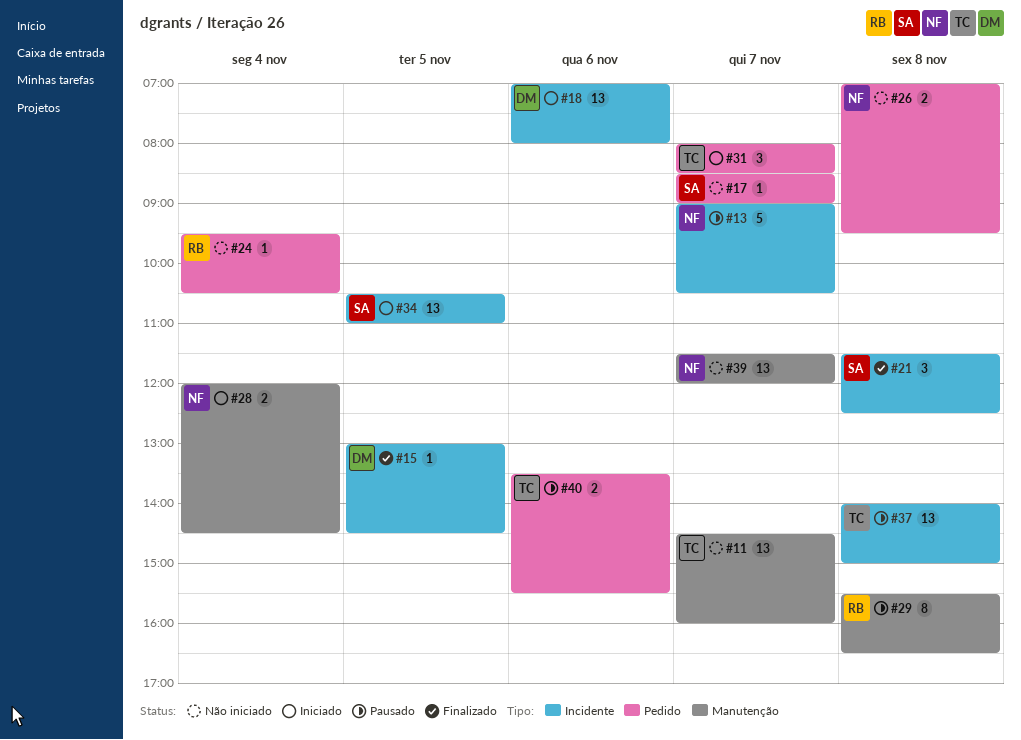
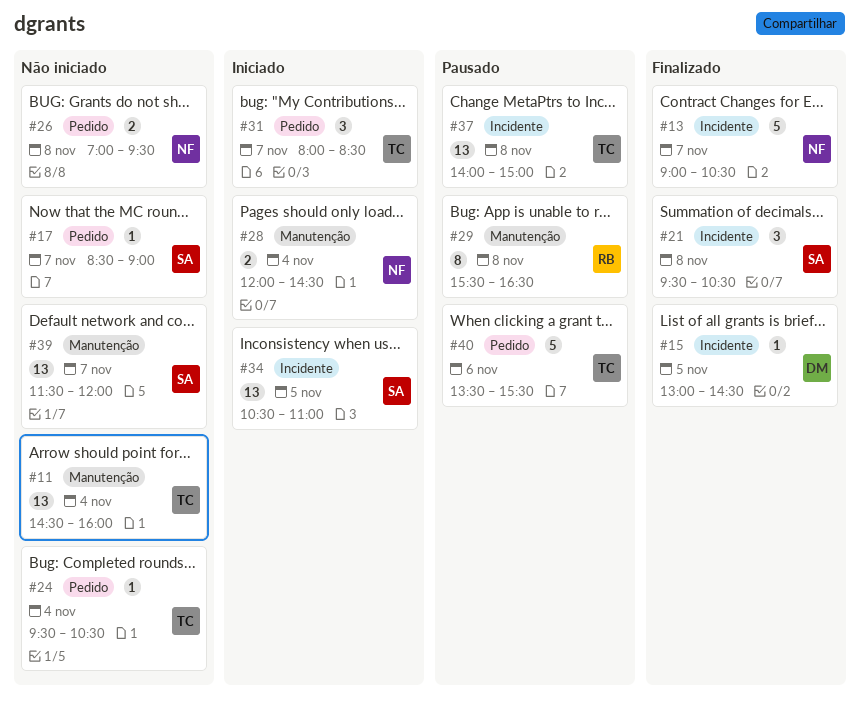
#11, day: Nov 7 -> Nov 4
#13, status: Pausado -> Finalizado
#18: present -> none
#21, begins: 11:30 -> 09:30
#21, ends: 12:30 -> 10:30
#24, owner: RB -> TC
#39, owner: NF -> SA
#40, estimate: 2 -> 5

